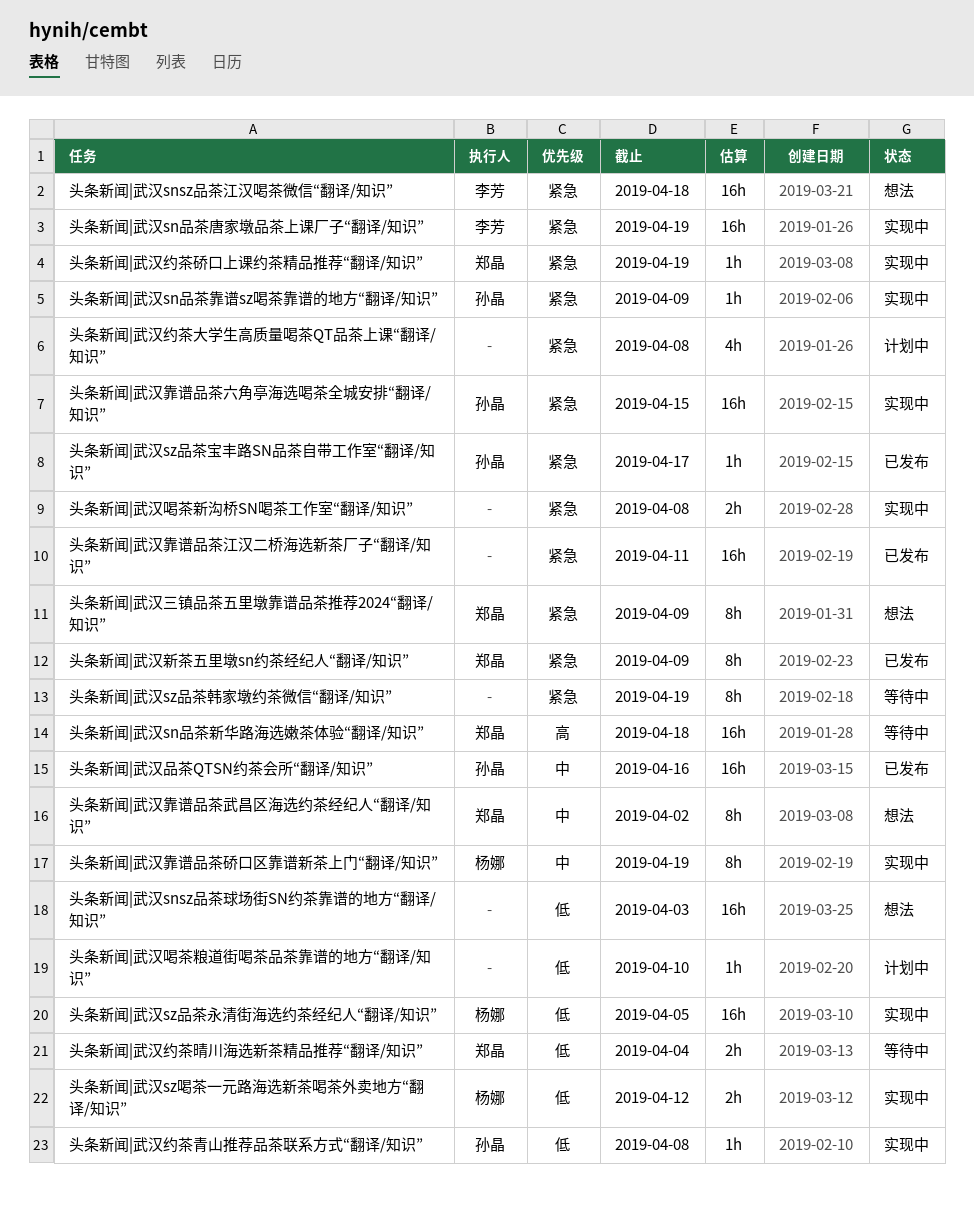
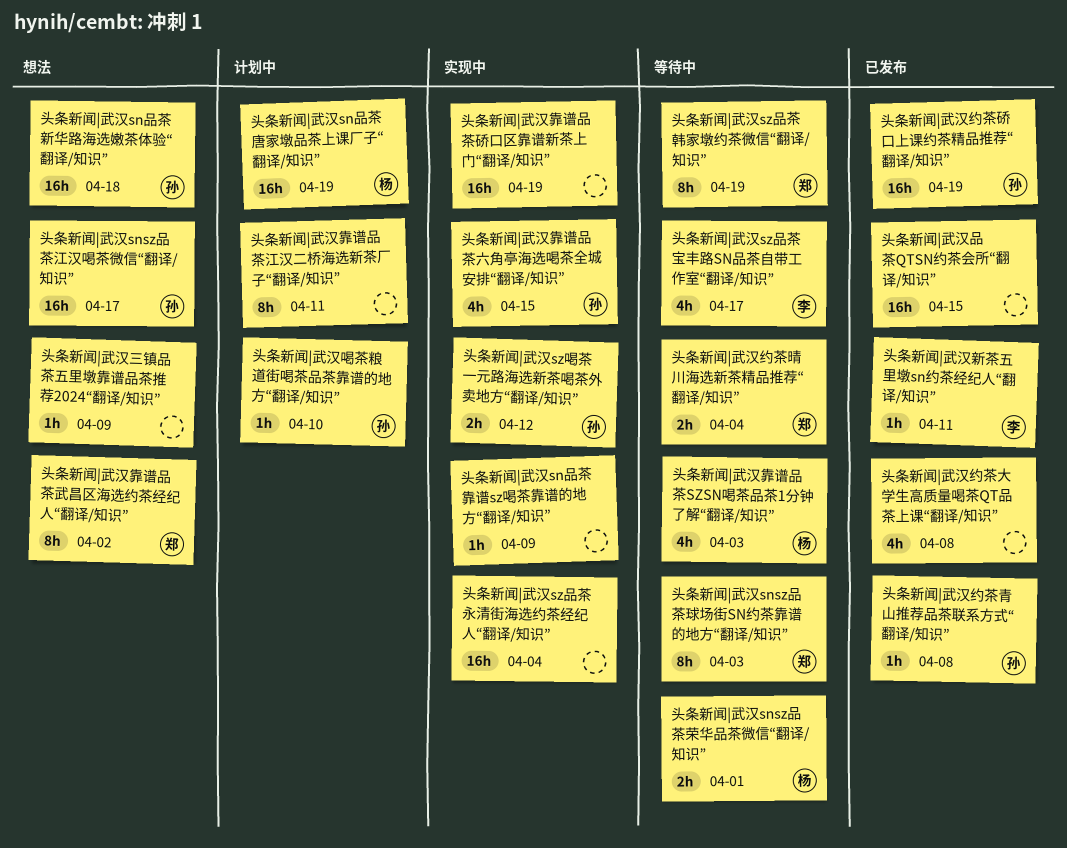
头条新闻|武汉snsz品茶江汉喝茶微信“翻译/知识”, owner: 李芳 -> 孙晶
头条新闻|武汉snsz品茶江汉喝茶微信“翻译/知识”, due: Apr 18 -> Apr 17
头条新闻|武汉snsz品茶球场街SN约茶靠谱的地方“翻译/知识”, status: 想法 -> 等待中
头条新闻|武汉snsz品茶球场街SN约茶靠谱的地方“翻译/知识”, owner: none -> 郑晶
头条新闻|武汉snsz品茶球场街SN约茶靠谱的地方“翻译/知识”, estimate: 16h -> 8h
头条新闻|武汉snsz品茶荣华品茶微信“翻译/知识”: none -> present
头条新闻|武汉sn品茶唐家墩品茶上课厂子“翻译/知识”, status: 实现中 -> 计划中
头条新闻|武汉sn品茶唐家墩品茶上课厂子“翻译/知识”, owner: 李芳 -> 杨娜
头条新闻|武汉sn品茶新华路海选嫩茶体验“翻译/知识”, status: 等待中 -> 想法
头条新闻|武汉sn品茶新华路海选嫩茶体验“翻译/知识”, owner: 郑晶 -> 孙晶
头条新闻|武汉sn品茶靠谱sz喝茶靠谱的地方“翻译/知识”, owner: 孙晶 -> none
头条新闻|武汉sz品茶宝丰路SN品茶自带工作室“翻译/知识”, status: 已发布 -> 等待中
头条新闻|武汉sz品茶宝丰路SN品茶自带工作室“翻译/知识”, owner: 孙晶 -> 李芳
头条新闻|武汉sz品茶宝丰路SN品茶自带工作室“翻译/知识”, estimate: 1h -> 4h
头条新闻|武汉sz品茶永清街海选约茶经纪人“翻译/知识”, owner: 杨娜 -> none
头条新闻|武汉sz品茶永清街海选约茶经纪人“翻译/知识”, due: Apr 5 -> Apr 4
头条新闻|武汉sz品茶韩家墩约茶微信“翻译/知识”, owner: none -> 郑晶
头条新闻|武汉sz喝茶一元路海选新茶喝茶外卖地方“翻译/知识”, owner: 杨娜 -> 孙晶
头条新闻|武汉三镇品茶五里墩靠谱品茶推荐2024“翻译/知识”, owner: 郑晶 -> none
头条新闻|武汉三镇品茶五里墩靠谱品茶推荐2024“翻译/知识”, estimate: 8h -> 1h
头条新闻|武汉品茶QTSN约茶会所“翻译/知识”, owner: 孙晶 -> none
头条新闻|武汉品茶QTSN约茶会所“翻译/知识”, due: Apr 16 -> Apr 15
头条新闻|武汉喝茶新沟桥SN喝茶工作室“翻译/知识”: present -> none
头条新闻|武汉喝茶粮道街喝茶品茶靠谱的地方“翻译/知识”, owner: none -> 孙晶
头条新闻|武汉新茶五里墩sn约茶经纪人“翻译/知识”, owner: 郑晶 -> 李芳
头条新闻|武汉新茶五里墩sn约茶经纪人“翻译/知识”, estimate: 8h -> 1h
头条新闻|武汉新茶五里墩sn约茶经纪人“翻译/知识”, due: Apr 9 -> Apr 11
头条新闻|武汉约茶大学生高质量喝茶QT品茶上课“翻译/知识”, status: 计划中 -> 已发布
头条新闻|武汉约茶硚口上课约茶精品推荐“翻译/知识”, status: 实现中 -> 已发布
头条新闻|武汉约茶硚口上课约茶精品推荐“翻译/知识”, owner: 郑晶 -> 孙晶
头条新闻|武汉约茶硚口上课约茶精品推荐“翻译/知识”, estimate: 1h -> 16h
头条新闻|武汉约茶青山推荐品茶联系方式“翻译/知识”, status: 实现中 -> 已发布
头条新闻|武汉靠谱品茶SZSN喝茶品茶1分钟了解“翻译/知识”: none -> present
头条新闻|武汉靠谱品茶六角亭海选喝茶全城安排“翻译/知识”, estimate: 16h -> 4h
头条新闻|武汉靠谱品茶江汉二桥海选新茶厂子“翻译/知识”, status: 已发布 -> 计划中
头条新闻|武汉靠谱品茶江汉二桥海选新茶厂子“翻译/知识”, estimate: 16h -> 8h
头条新闻|武汉靠谱品茶硚口区靠谱新茶上门“翻译/知识”, owner: 杨娜 -> none
头条新闻|武汉靠谱品茶硚口区靠谱新茶上门“翻译/知识”, estimate: 8h -> 16h

